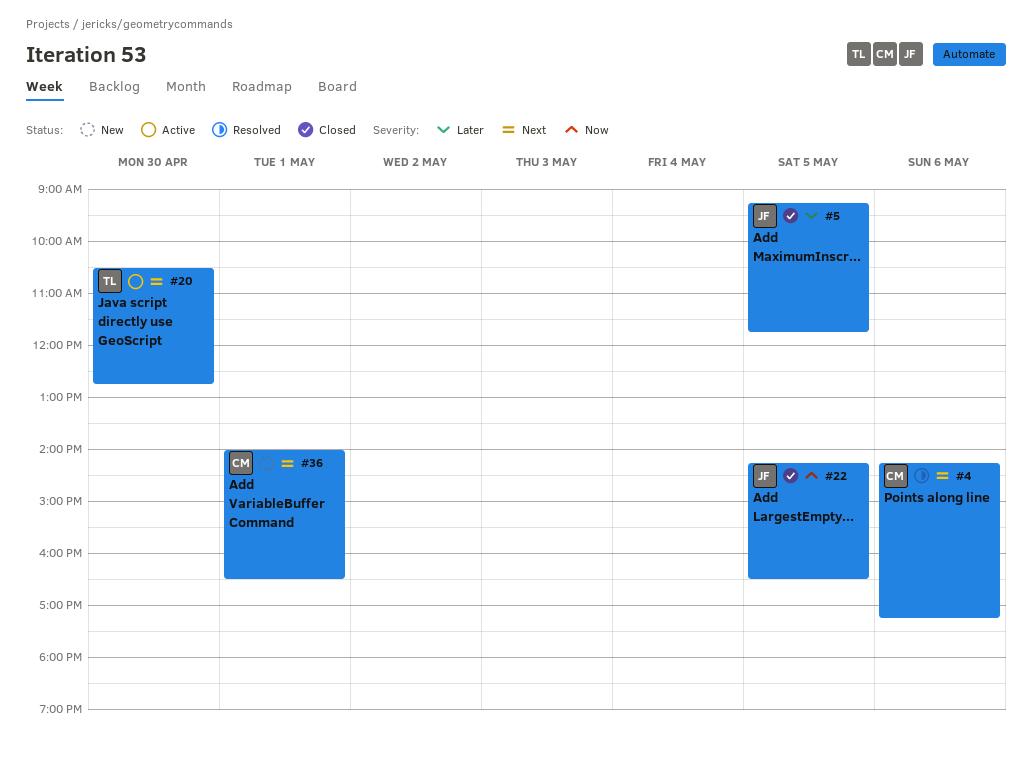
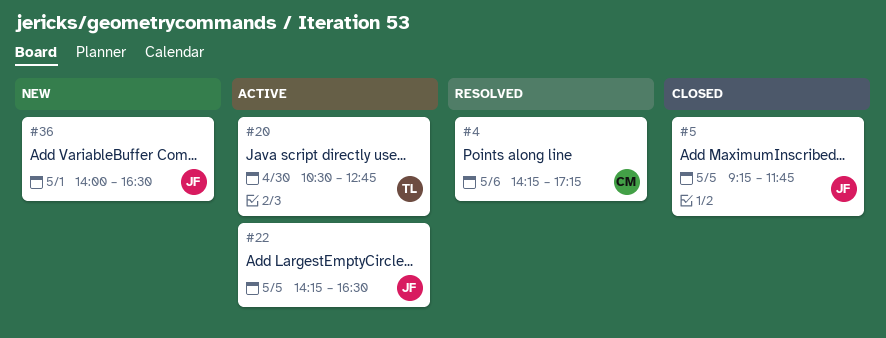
#22, status: Closed -> Active
#36, owner: CM -> JF

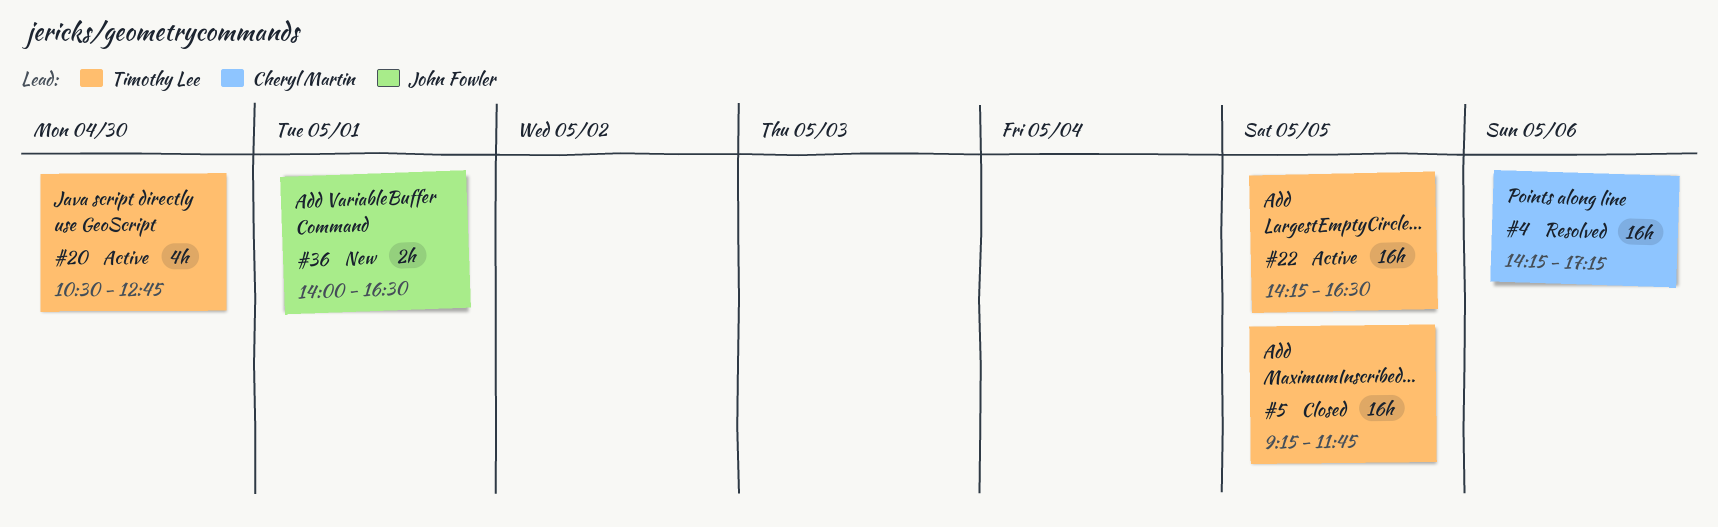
#5, owner: John Fowler -> Timothy Lee
#22, owner: John Fowler -> Timothy Lee

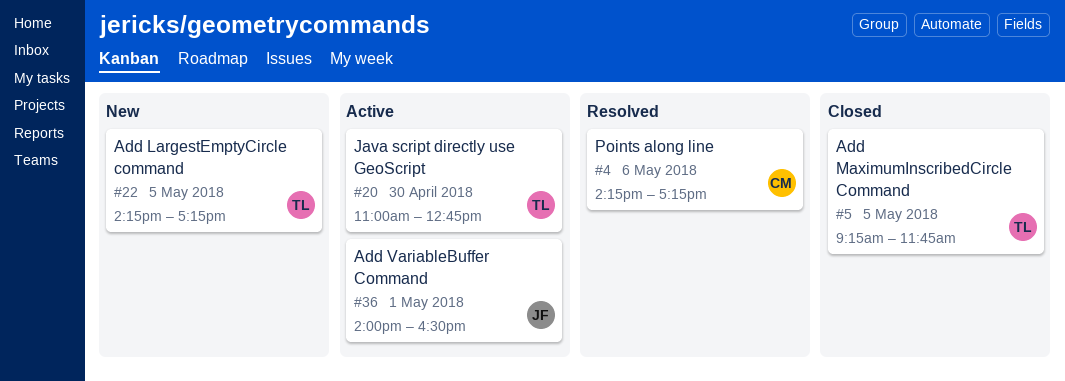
#20, begins: 10:30 -> 11:00
#22, status: Active -> New
#22, ends: 16:30 -> 17:15
#36, status: New -> Active

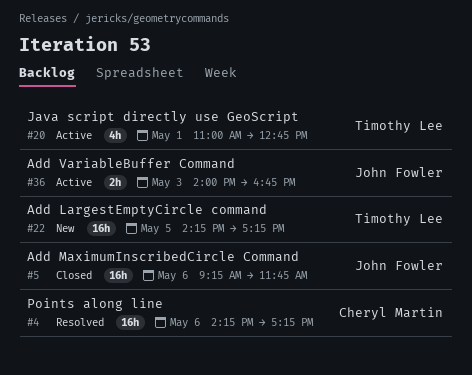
#5, owner: Timothy Lee -> John Fowler
#5, day: May 5 -> May 6
#20, day: Apr 30 -> May 1
#36, day: May 1 -> May 3
#36, ends: 16:30 -> 16:45

